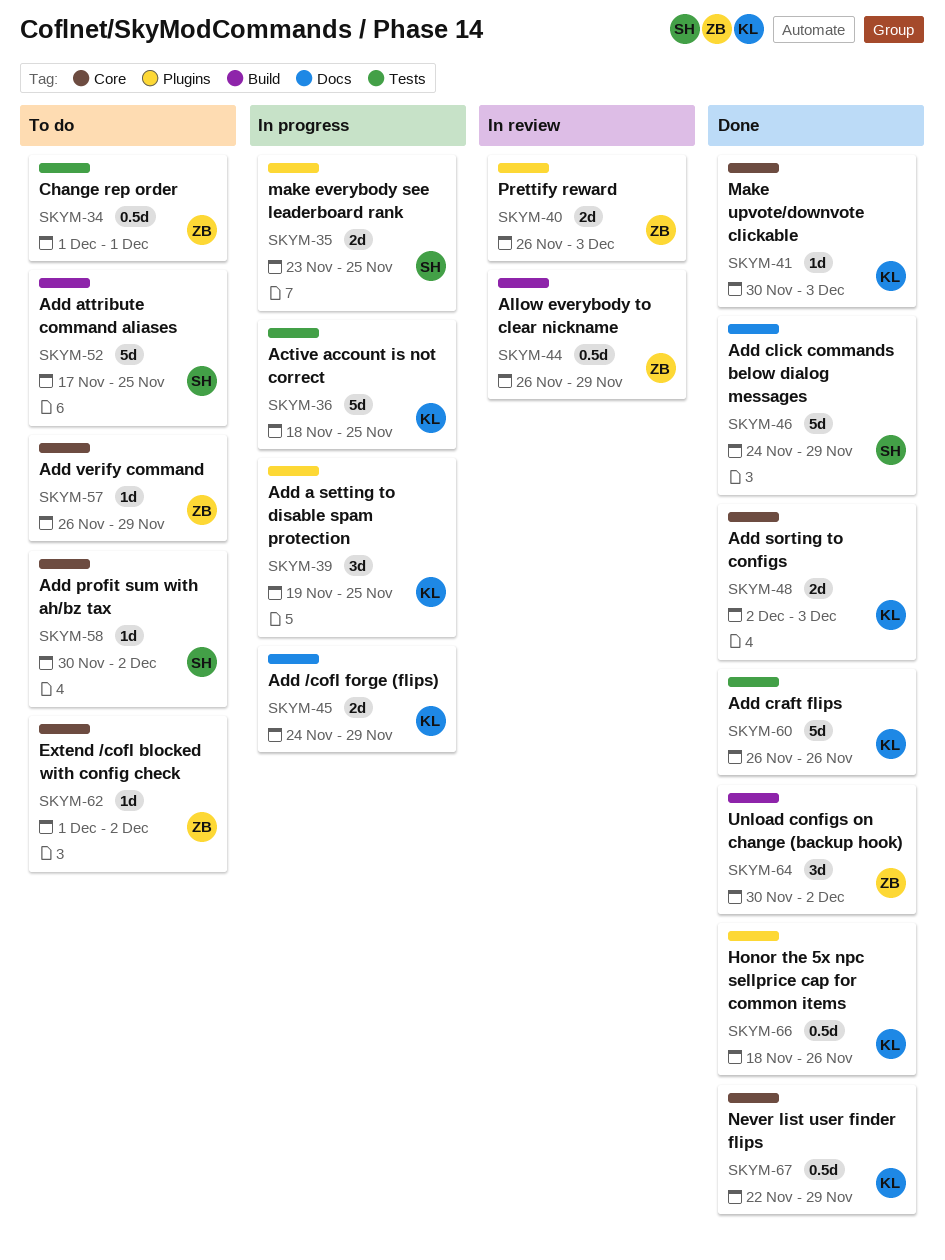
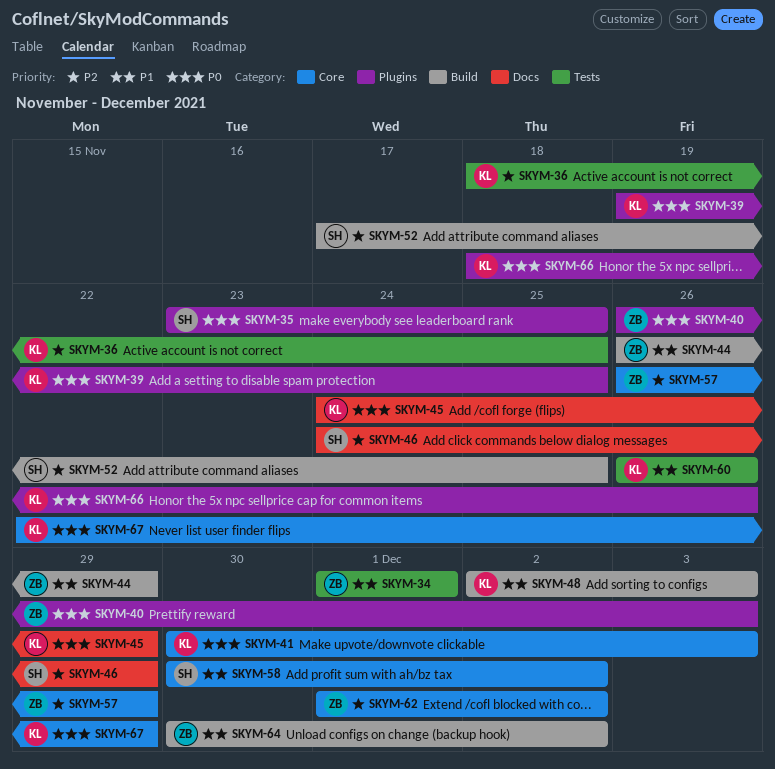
SKYM-48, label: Core -> Build

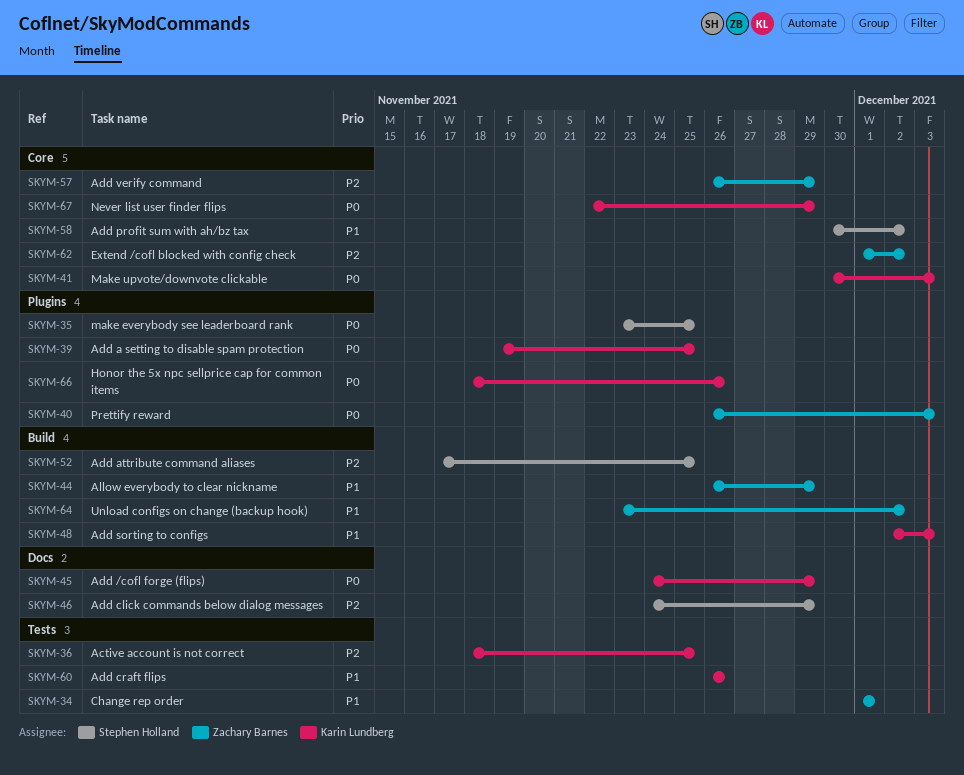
SKYM-64, start: Nov 30 -> Nov 23

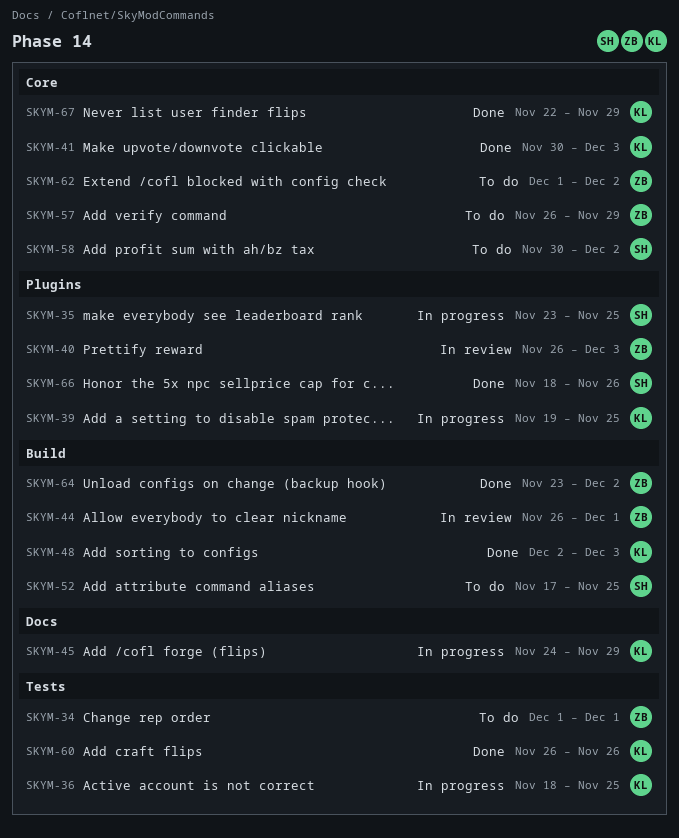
SKYM-44, due: Nov 29 -> Dec 1
SKYM-46: present -> none
SKYM-66, owner: Karin Lundberg -> Stephen Holland

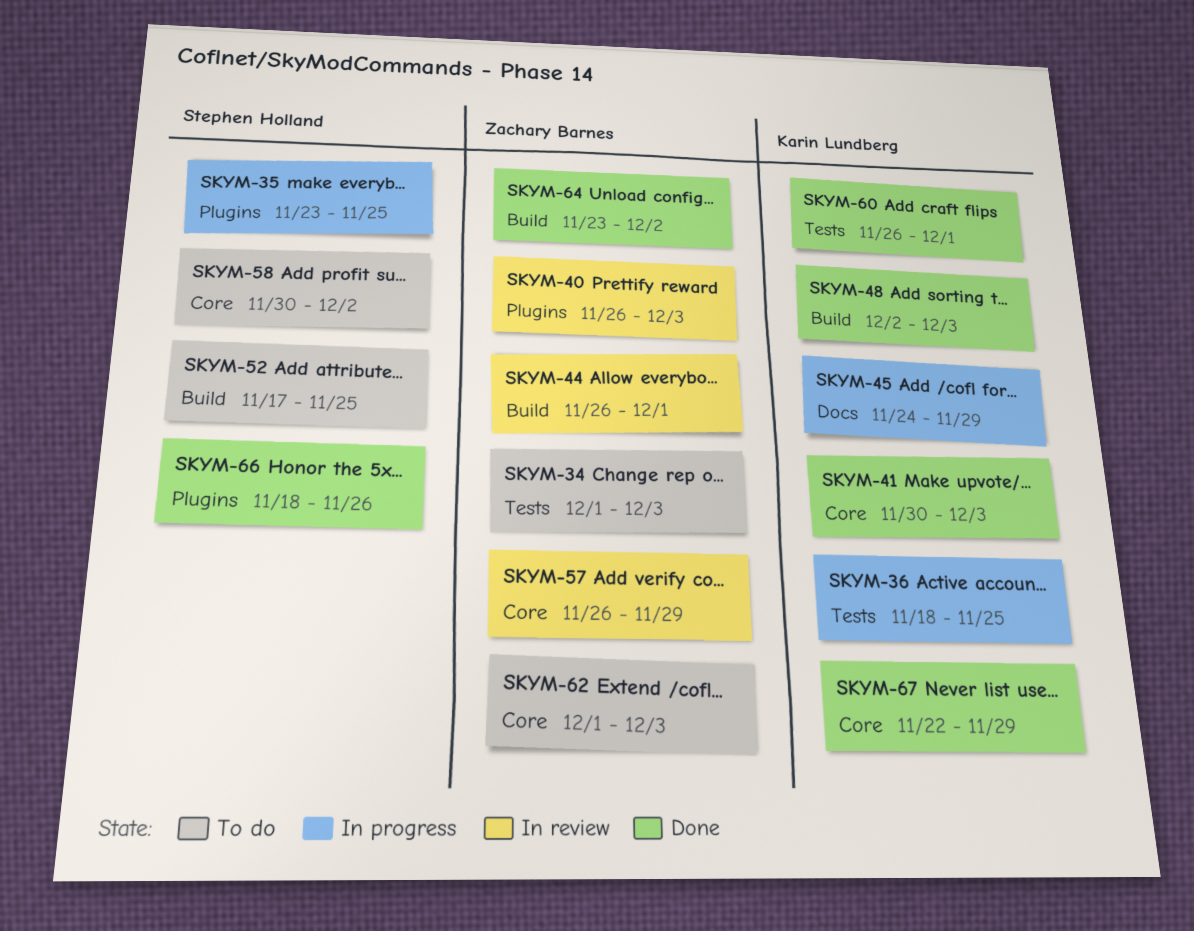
SKYM-34, due: Dec 1 -> Dec 3
SKYM-39: present -> none
SKYM-57, status: To do -> In review
SKYM-60, due: Nov 26 -> Dec 1
SKYM-62, due: Dec 2 -> Dec 3

